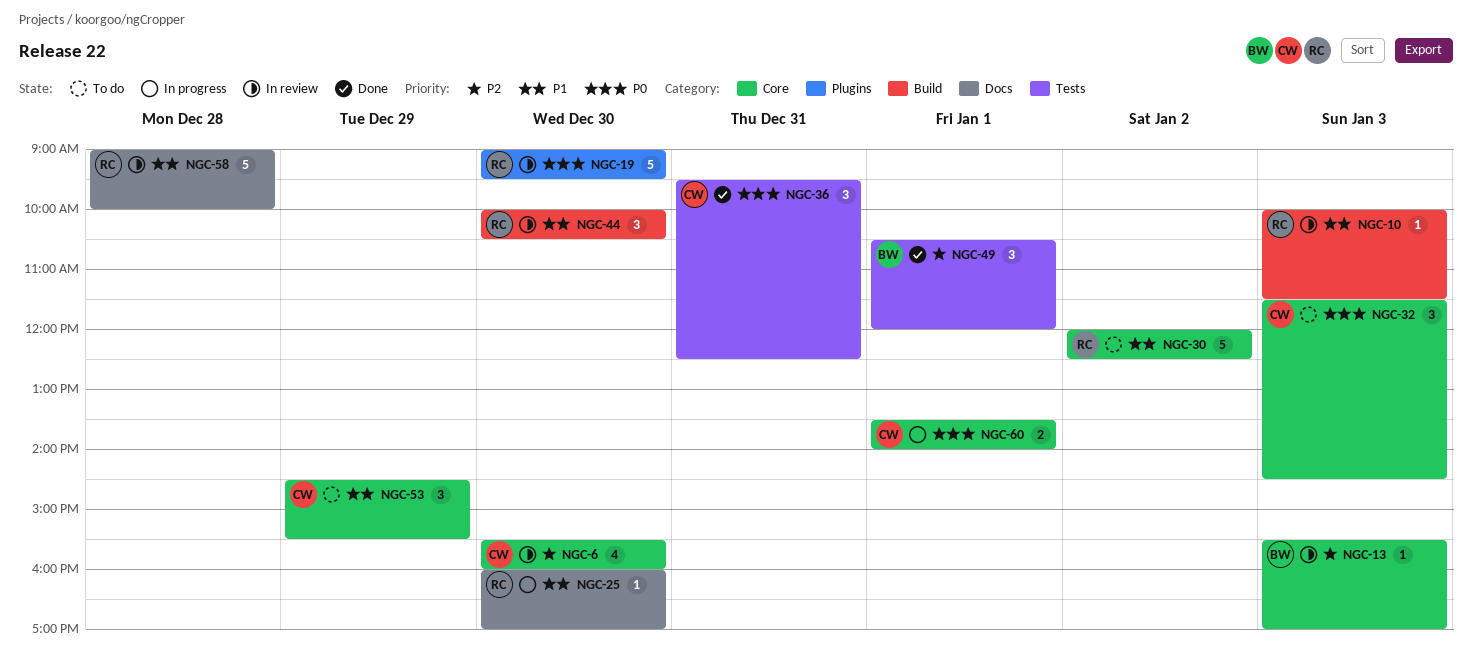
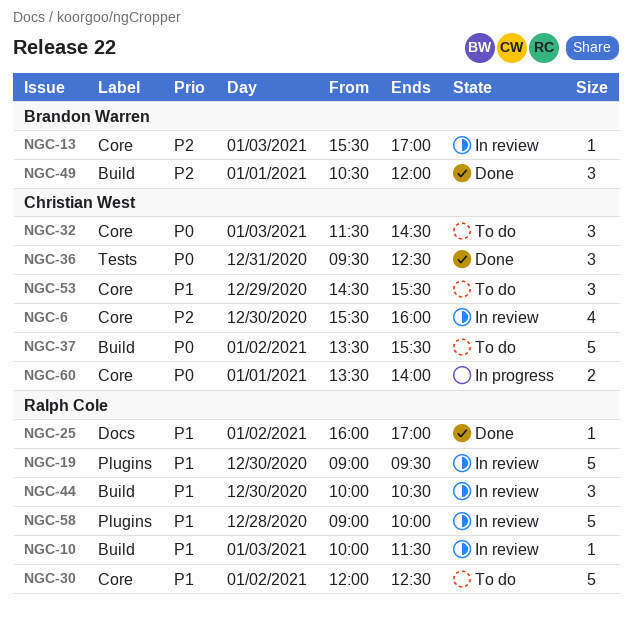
NGC-19, priority: P0 -> P1
NGC-25, status: In progress -> Done
NGC-25, day: Dec 30 -> Jan 2
NGC-37: none -> present
NGC-49, label: Tests -> Build
NGC-58, label: Docs -> Plugins

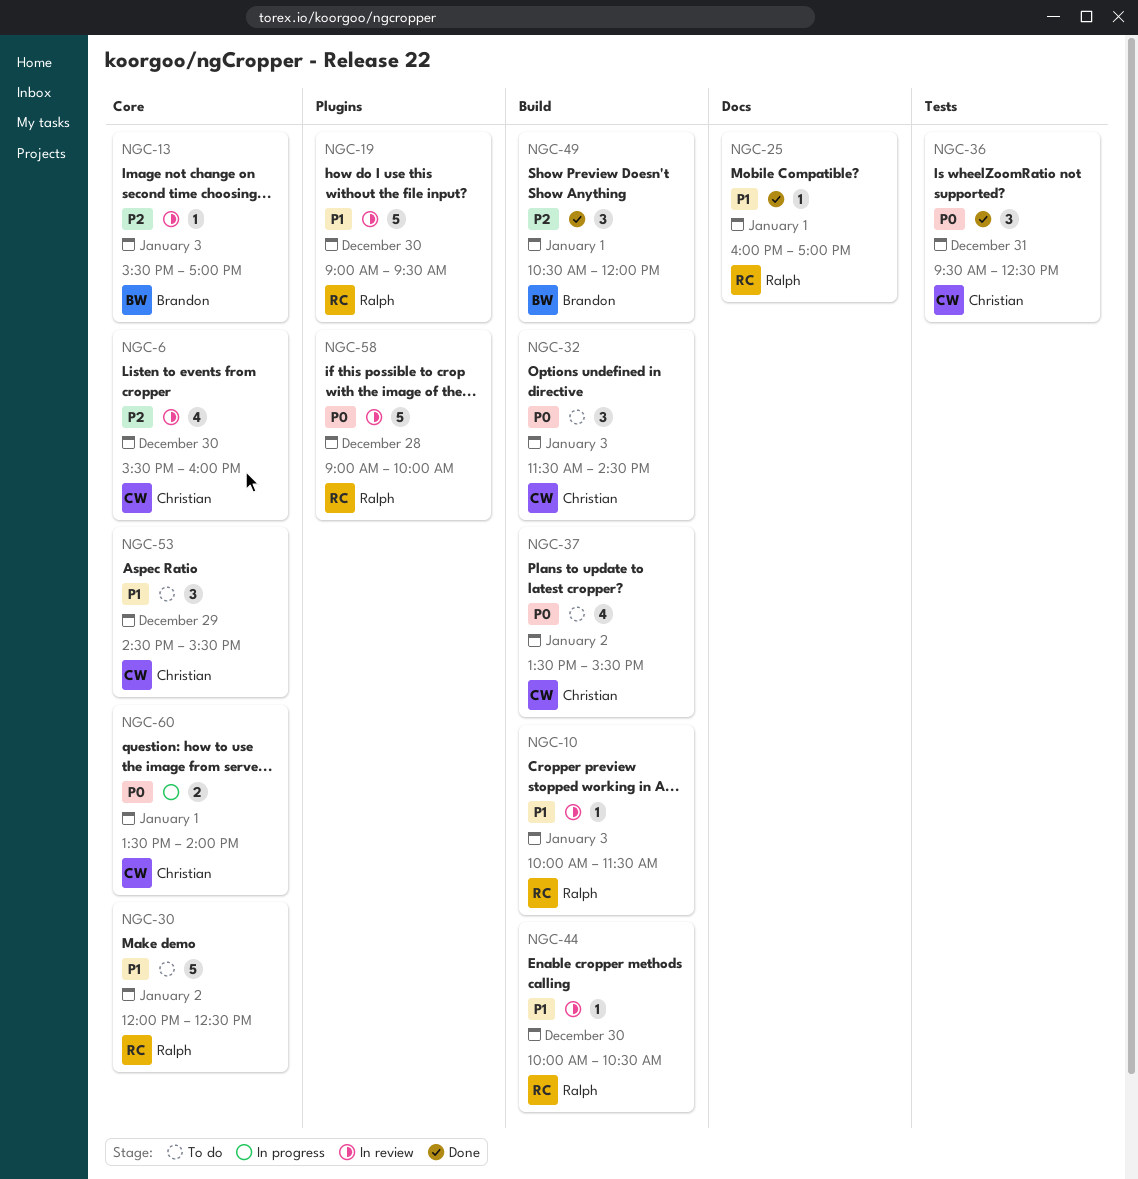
NGC-25, day: Jan 2 -> Jan 1
NGC-32, label: Core -> Build
NGC-37, estimate: 5 -> 4
NGC-44, estimate: 3 -> 1
NGC-58, priority: P1 -> P0

